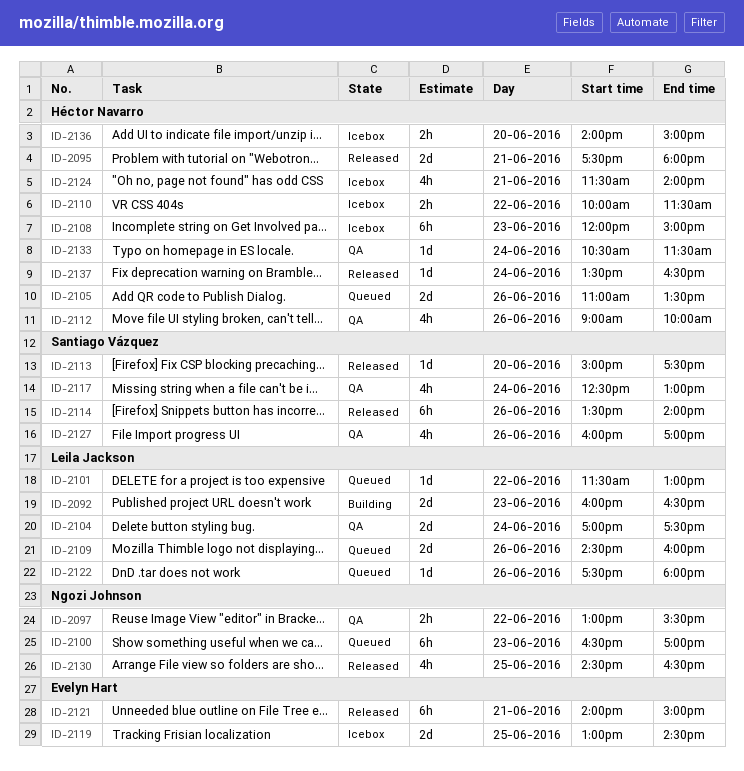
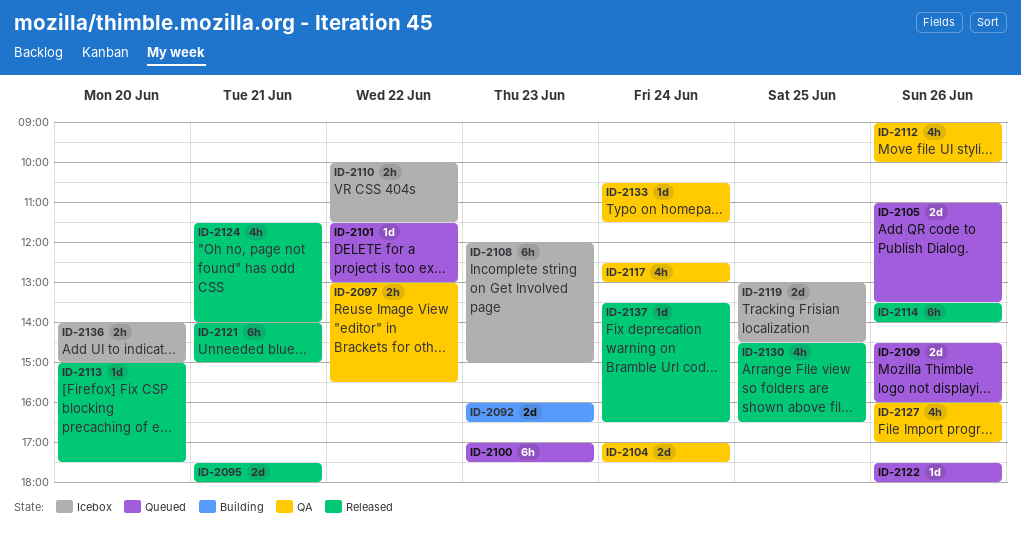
ID-2100, begins: 16:30 -> 17:00
ID-2100, ends: 17:00 -> 17:30
ID-2124, status: Icebox -> Released

